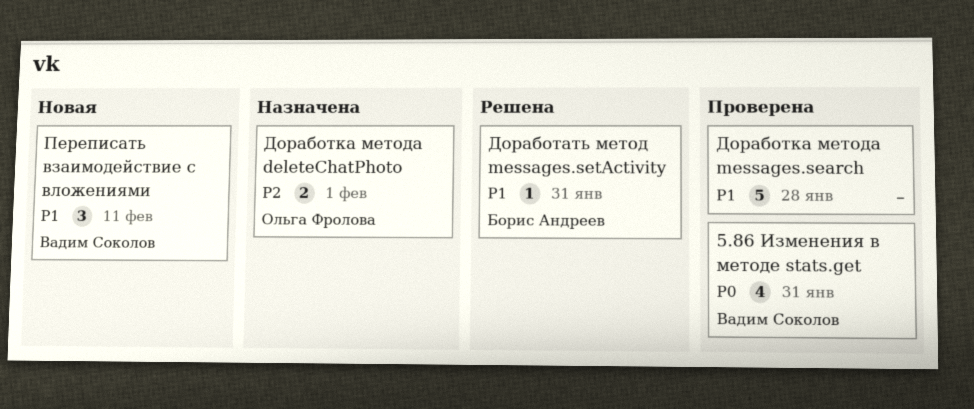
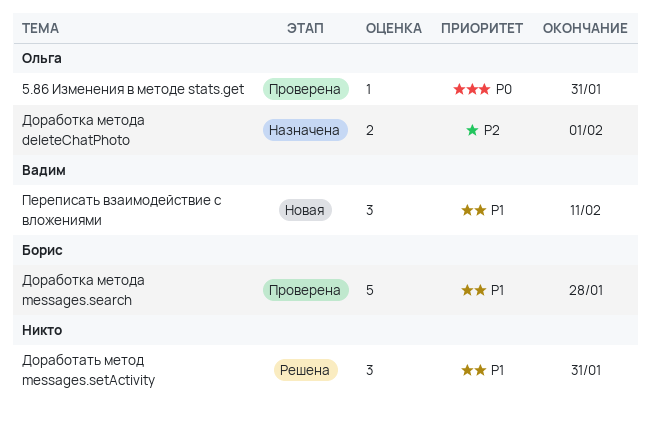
5.86 Изменения в методе stats.get, owner: Вадим Соколов -> Ольга Фролова
5.86 Изменения в методе stats.get, estimate: 4 -> 1
Доработать метод messages.setActivity, owner: Борис Андреев -> none
Доработать метод messages.setActivity, estimate: 1 -> 3
Доработка метода messages.search, owner: none -> Борис Андреев

